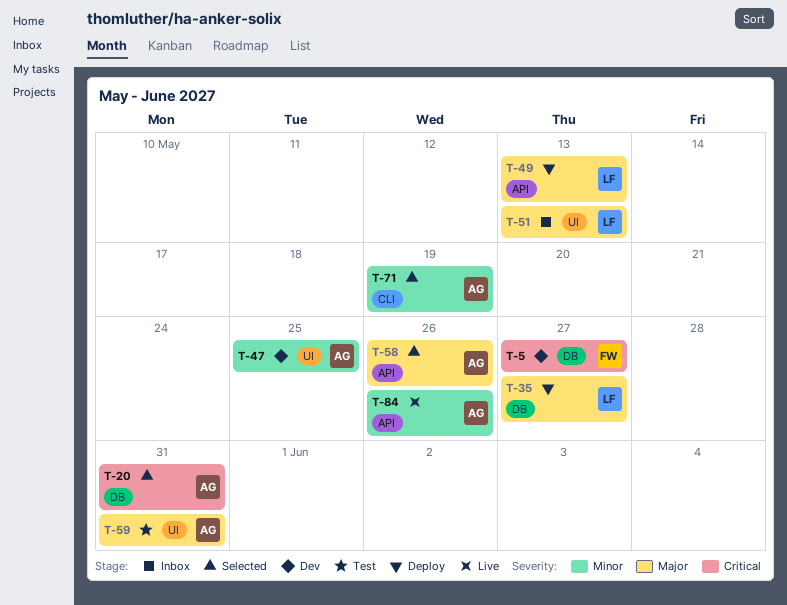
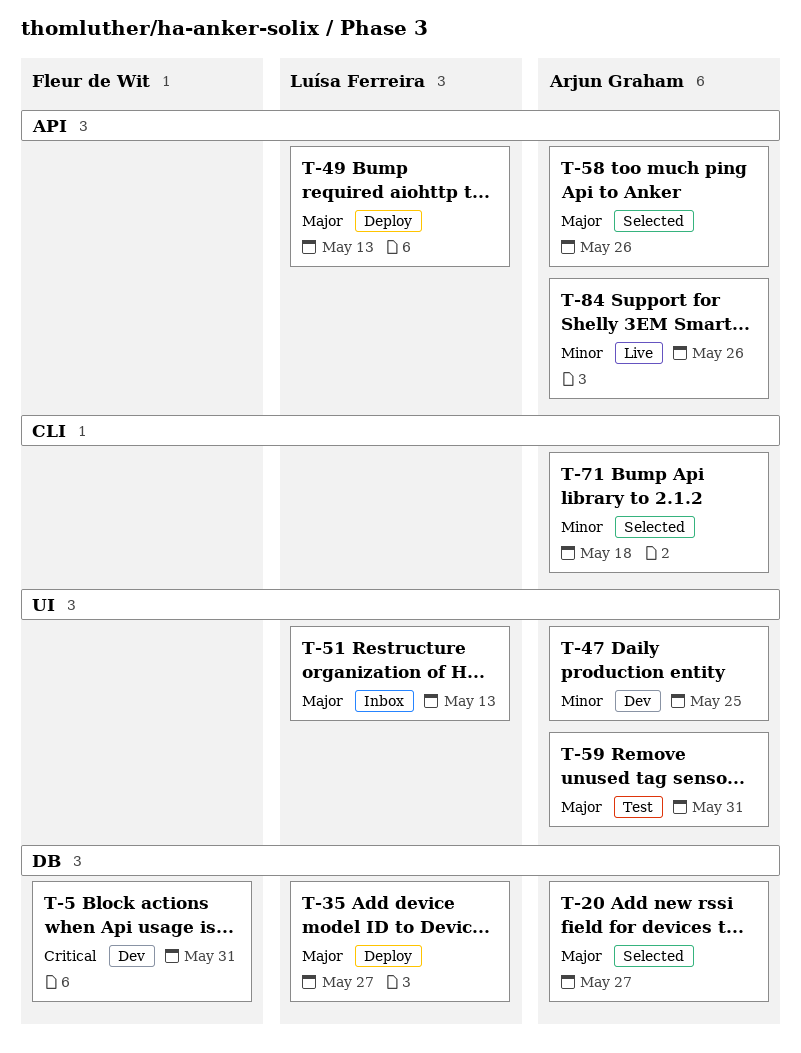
T-5, due: May 27 -> May 31
T-20, priority: Critical -> Major
T-20, due: May 31 -> May 27
T-71, due: May 19 -> May 18

